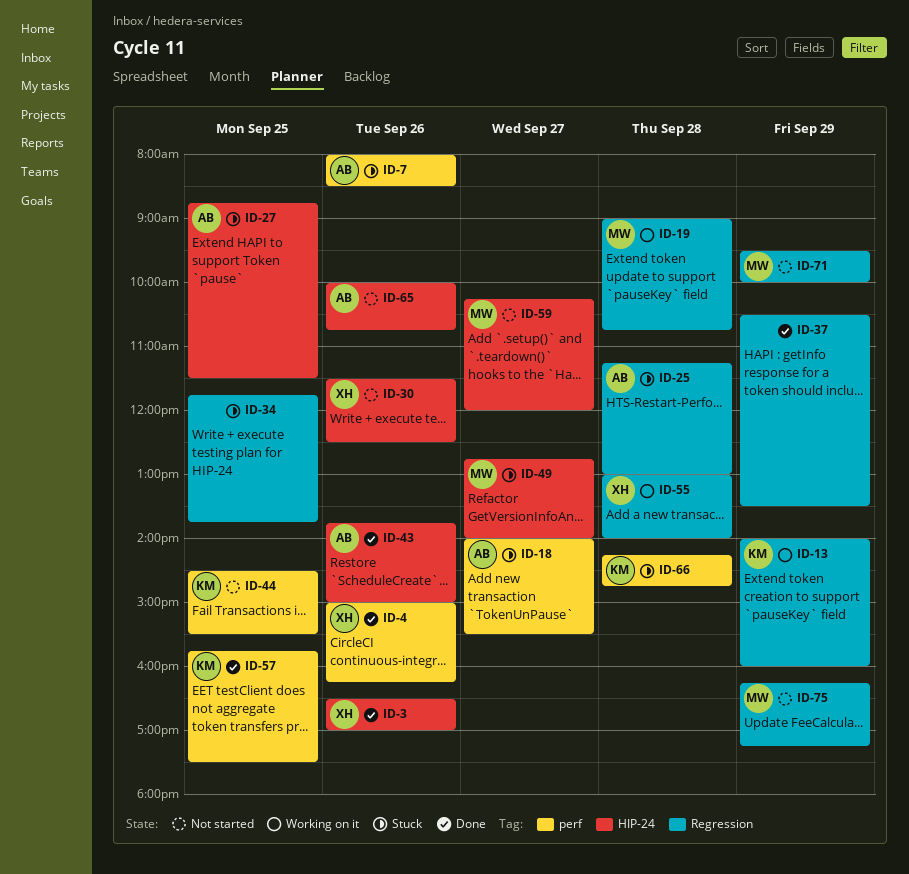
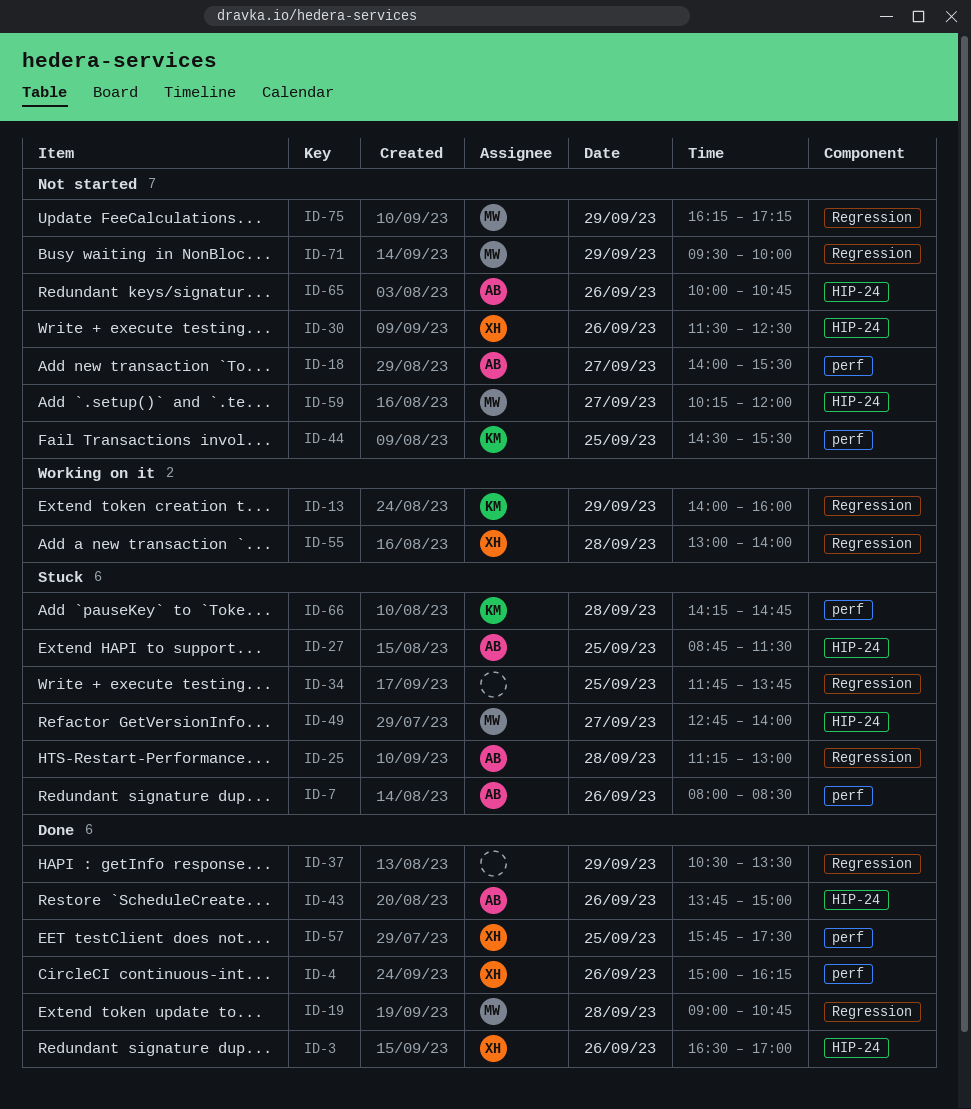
ID-18, status: Stuck -> Not started
ID-19, status: Working on it -> Done
ID-57, owner: KM -> XH

